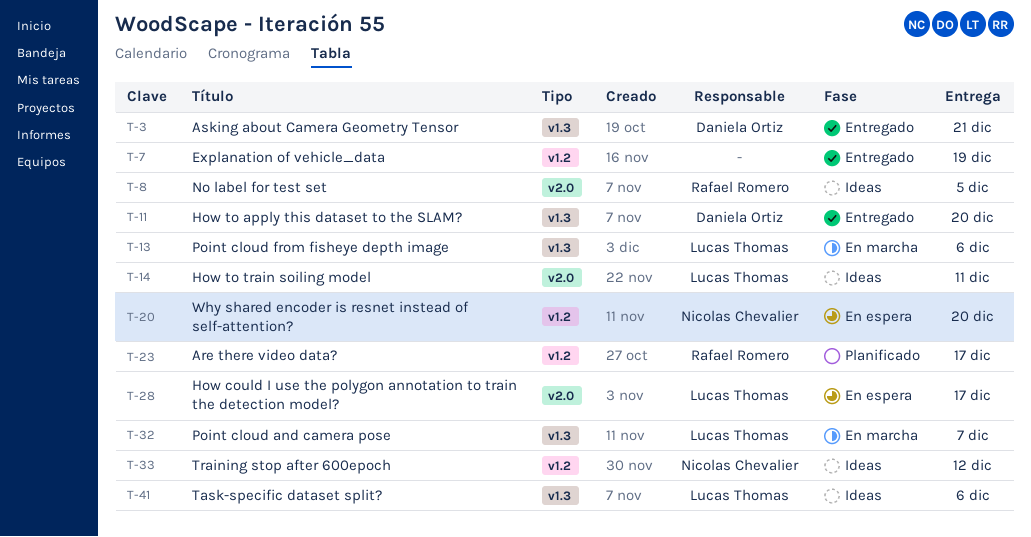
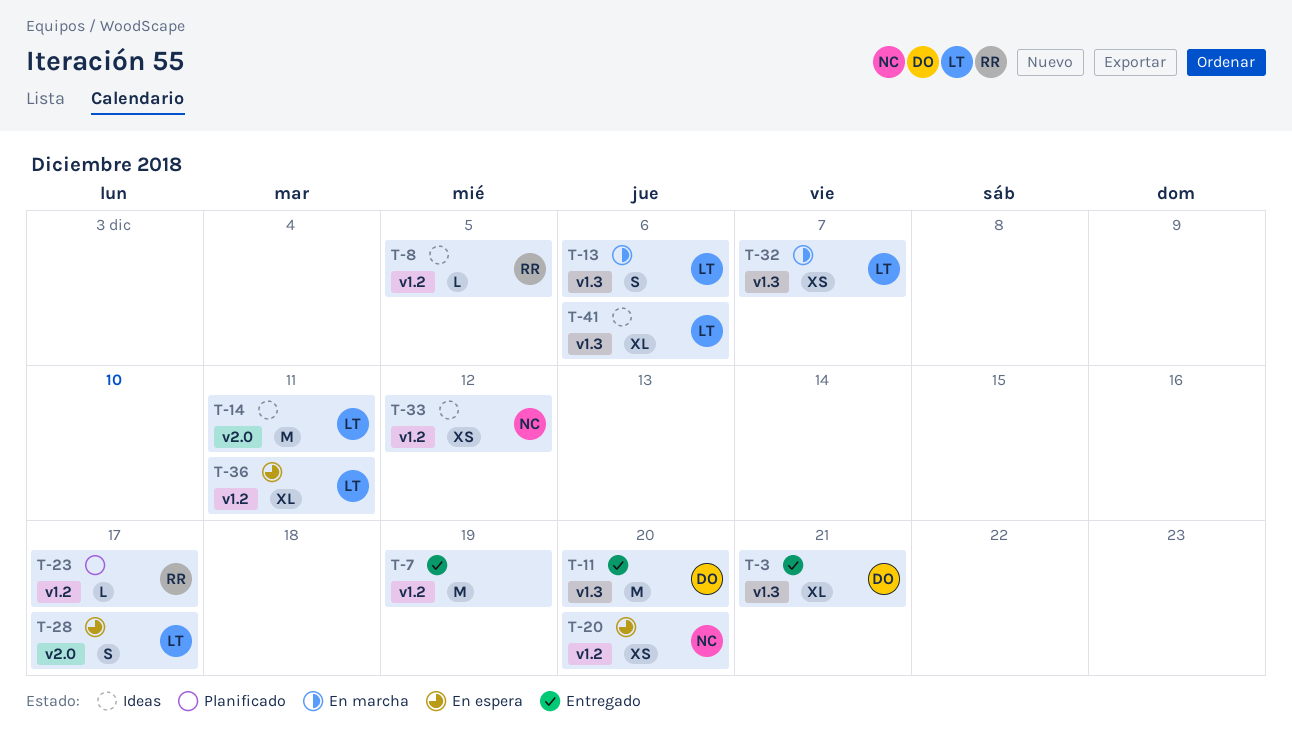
T-8, label: v2.0 -> v1.2
T-36: none -> present

